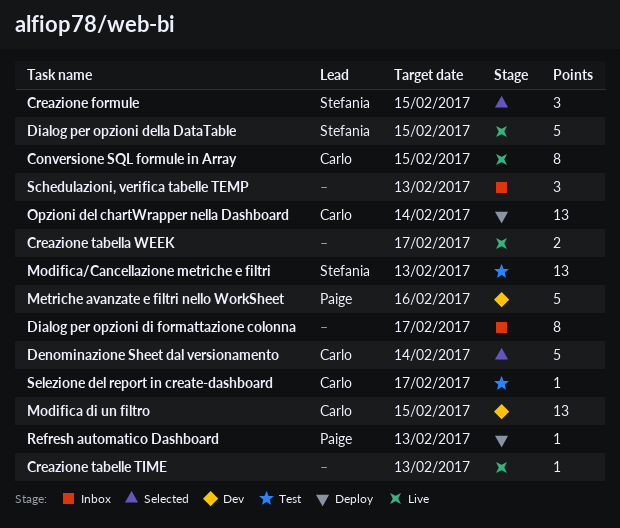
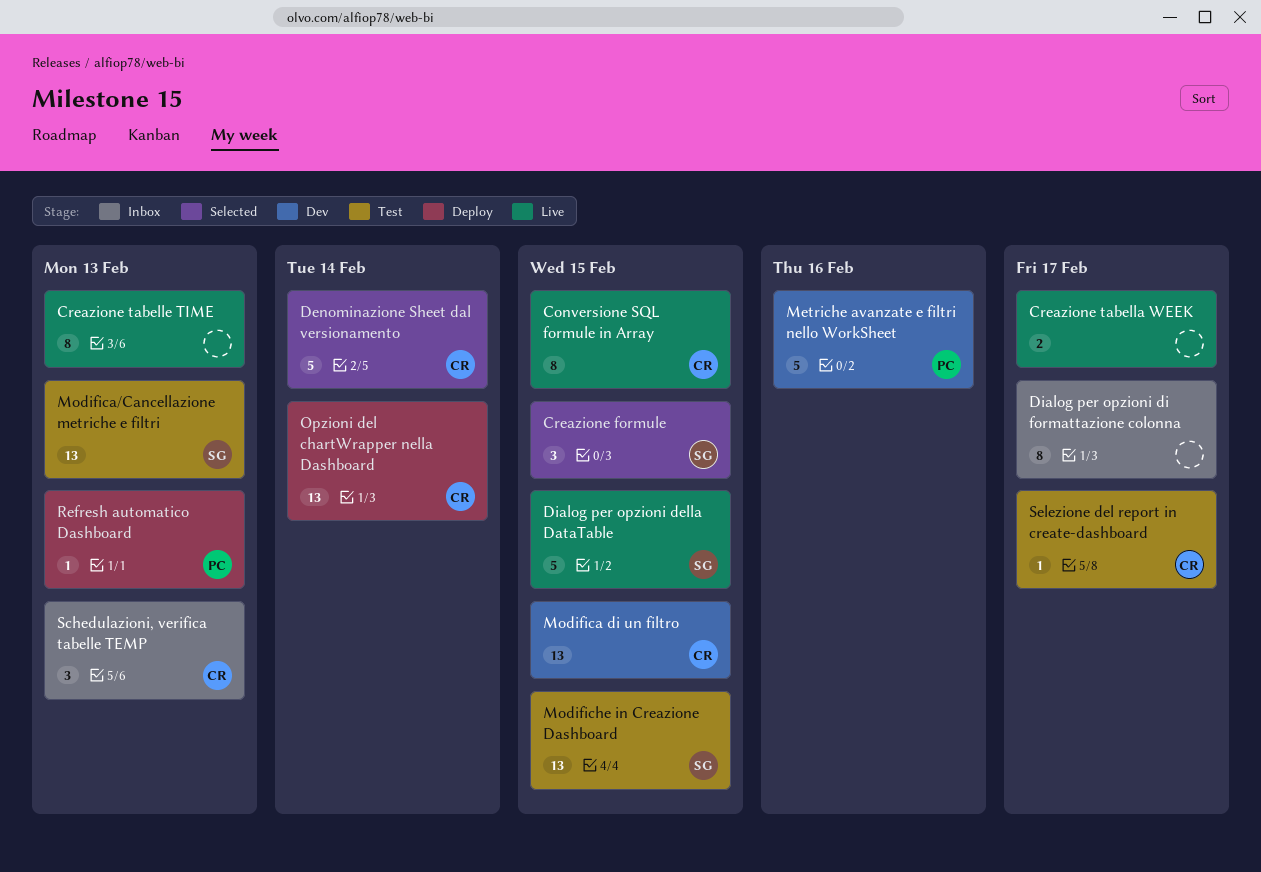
Creazione tabelle TIME, estimate: 1 -> 8
Modifiche in Creazione Dashboard: none -> present
Schedulazioni, verifica tabelle TEMP, owner: none -> Carlo

